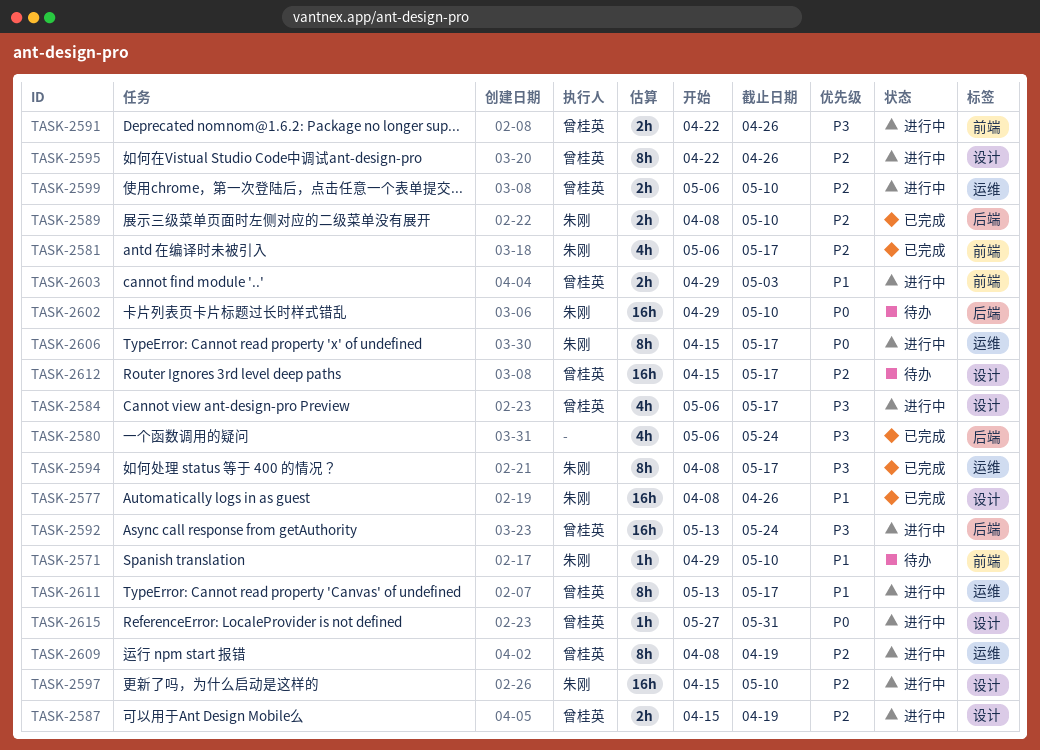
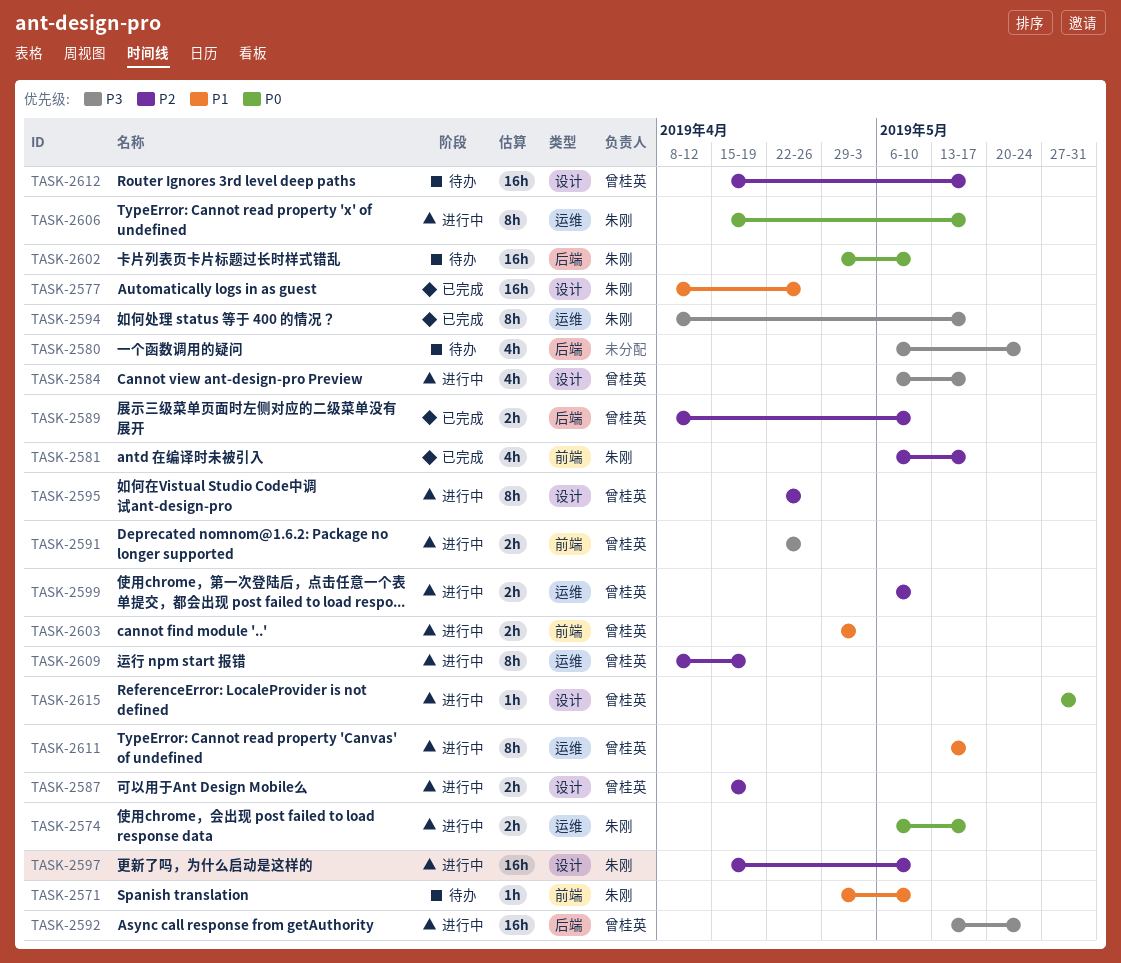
TASK-2574: none -> present
TASK-2580, status: 已完成 -> 待办
TASK-2589, owner: 朱刚 -> 曾桂英

